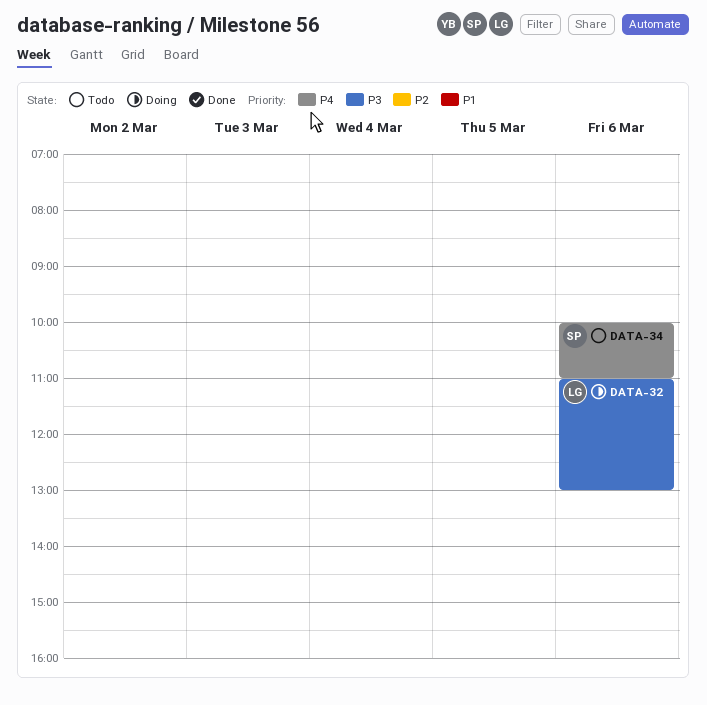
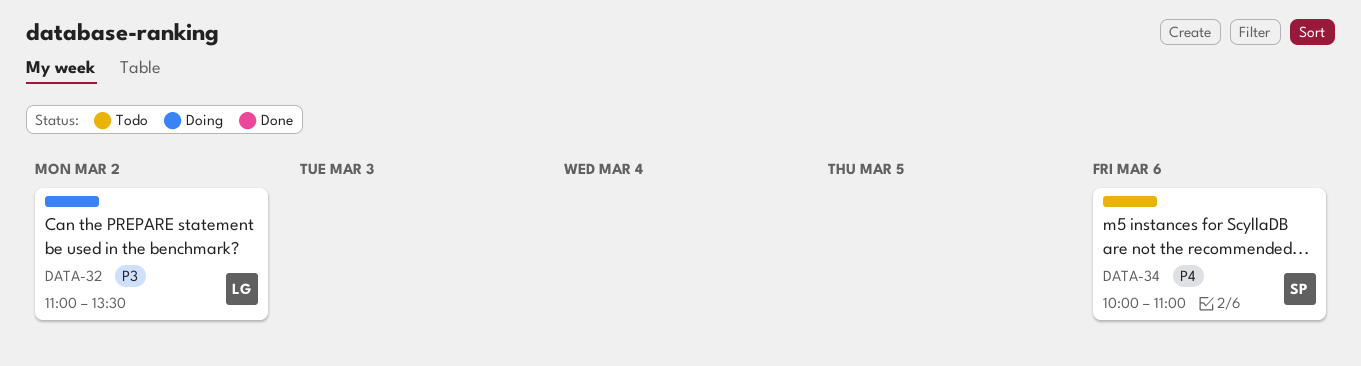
DATA-32, day: Mar 6 -> Mar 2
DATA-32, ends: 13:00 -> 13:30

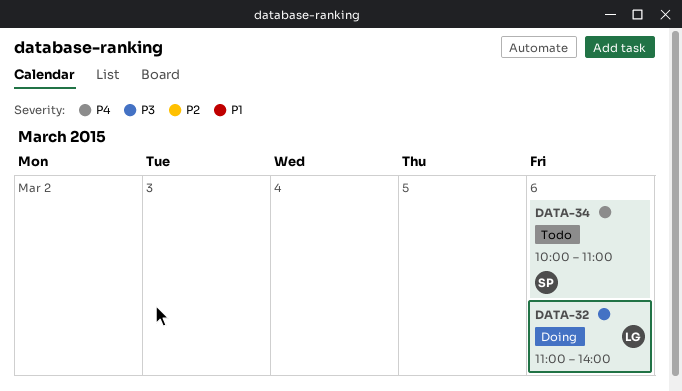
DATA-32, day: Mar 2 -> Mar 6
DATA-32, ends: 13:30 -> 14:00

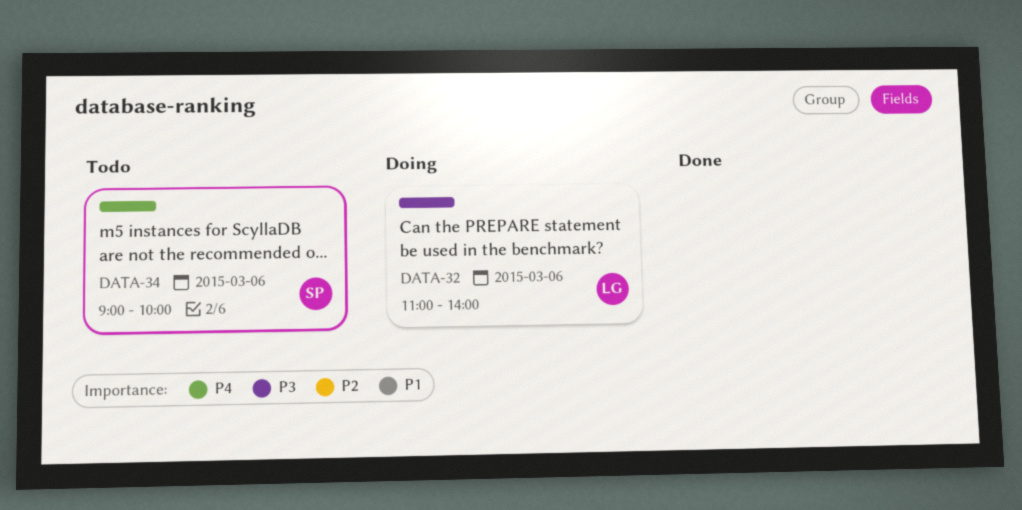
DATA-34, begins: 10:00 -> 09:00
DATA-34, ends: 11:00 -> 10:00

